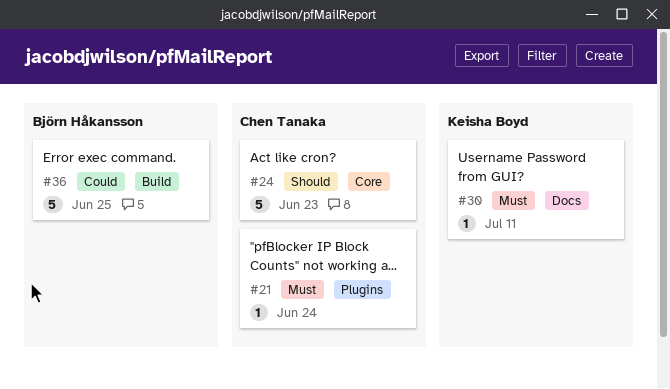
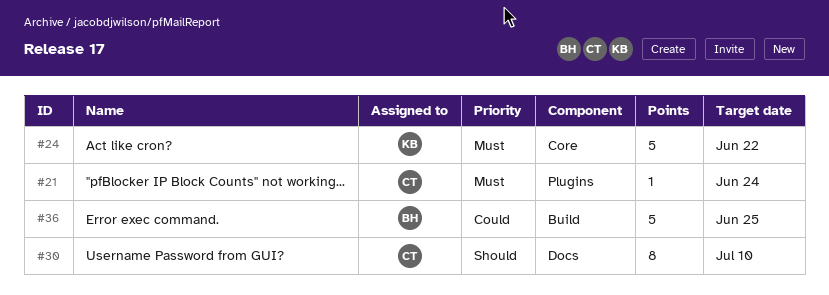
#24, owner: Chen Tanaka -> Keisha Boyd
#24, priority: Should -> Must
#24, due: Jun 23 -> Jun 22
#30, owner: Keisha Boyd -> Chen Tanaka
#30, priority: Must -> Should
#30, estimate: 1 -> 8
#30, due: Jul 11 -> Jul 10

